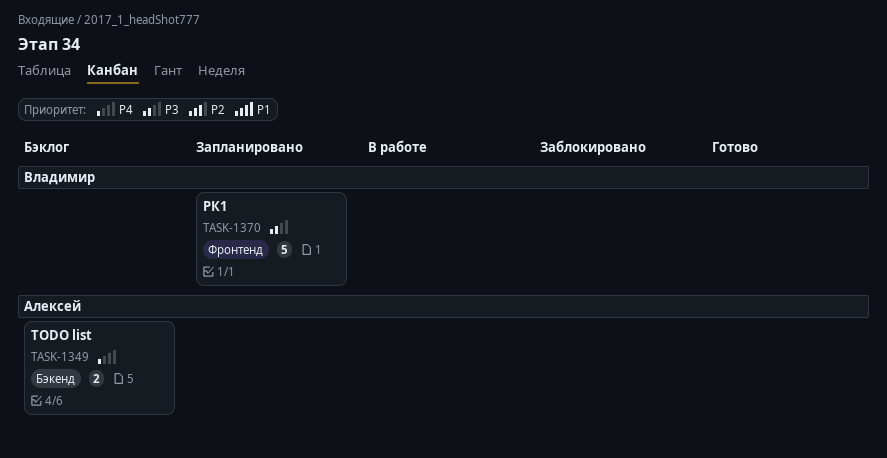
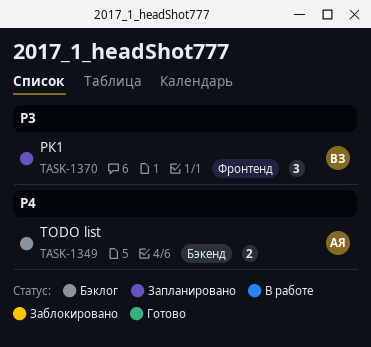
TASK-1370, estimate: 5 -> 3

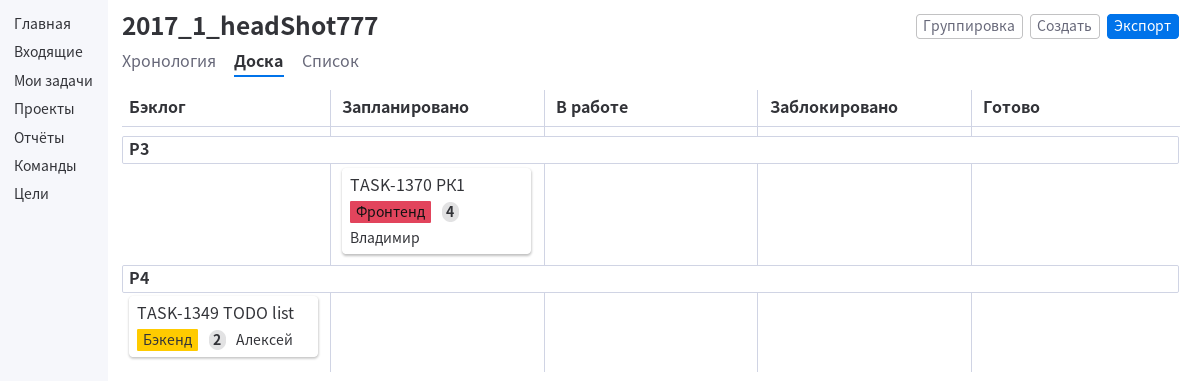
TASK-1370, estimate: 3 -> 4

